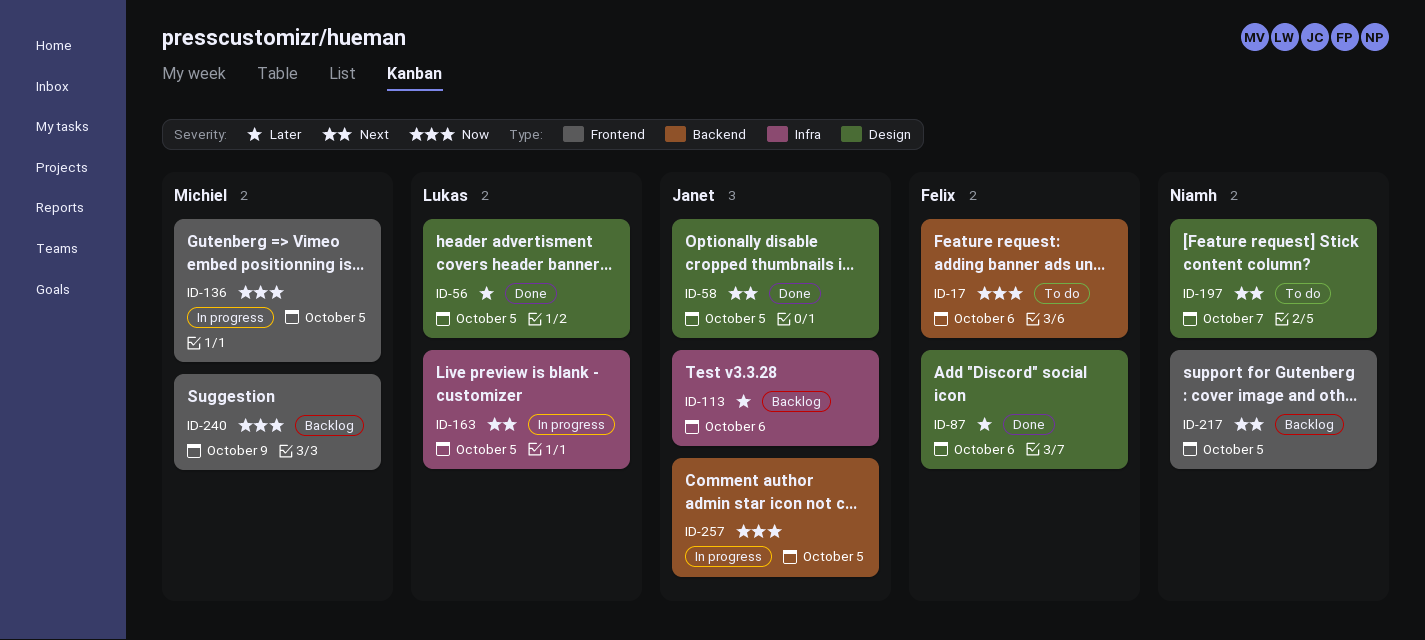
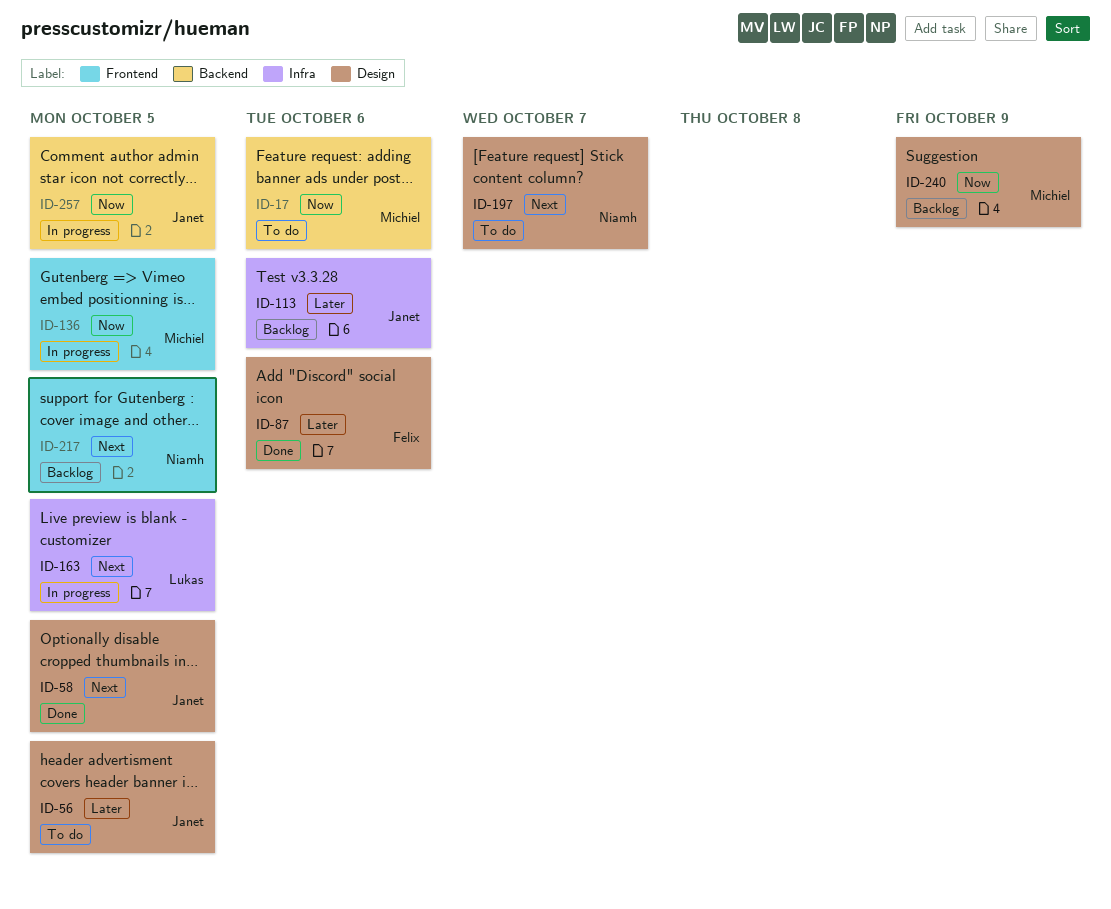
ID-17, owner: Felix -> Michiel
ID-56, status: Done -> To do
ID-56, owner: Lukas -> Janet
ID-240, label: Frontend -> Design

